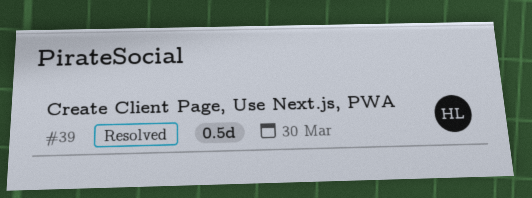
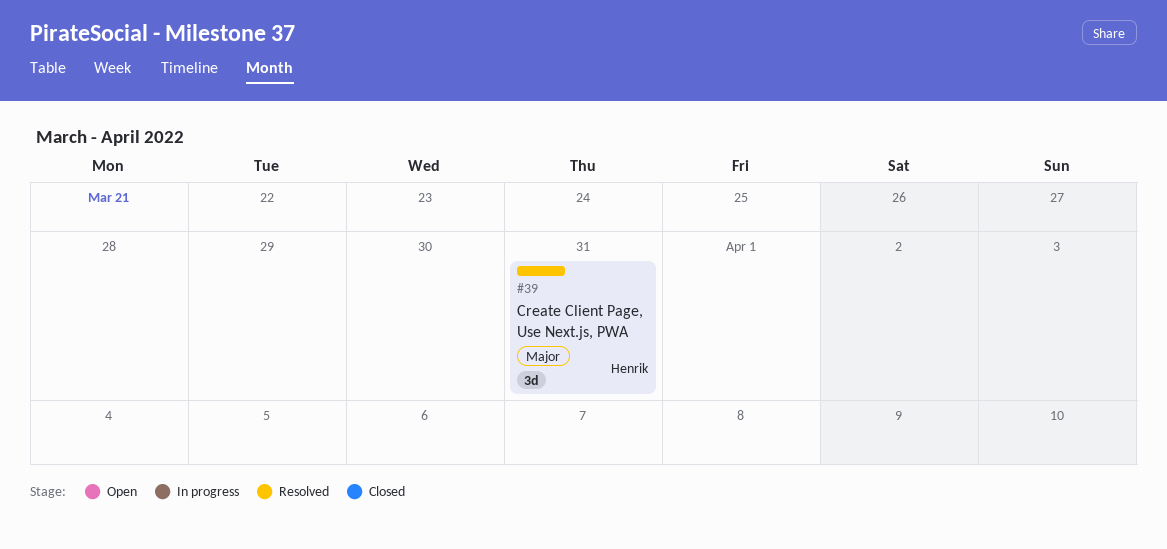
#39, estimate: 0.5d -> 3d
#39, due: Mar 30 -> Mar 31

